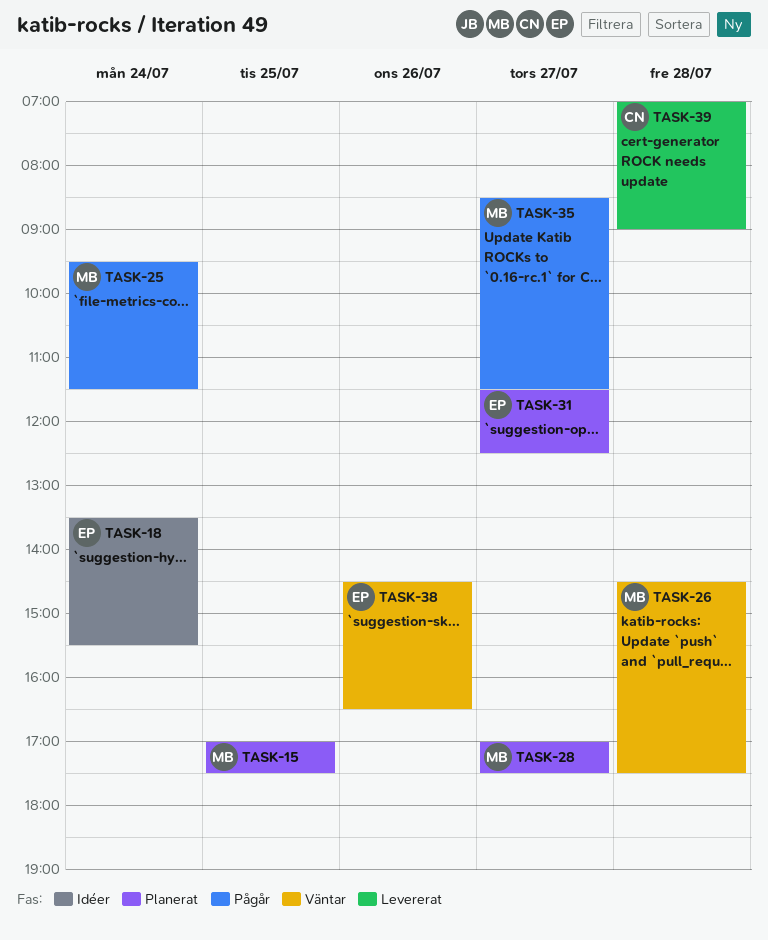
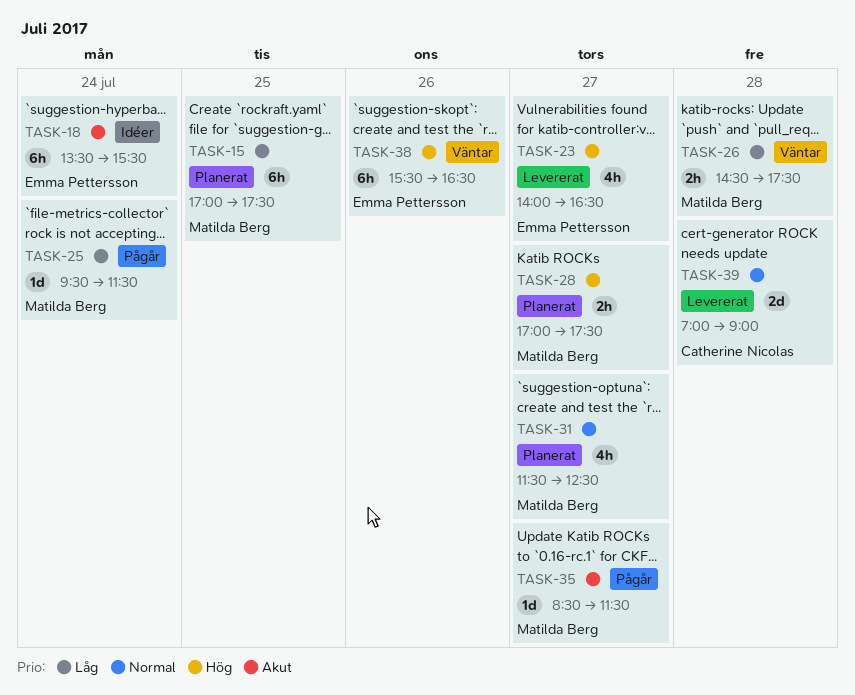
TASK-23: none -> present
TASK-31, owner: Emma Pettersson -> Matilda Berg
TASK-38, begins: 14:30 -> 15:30

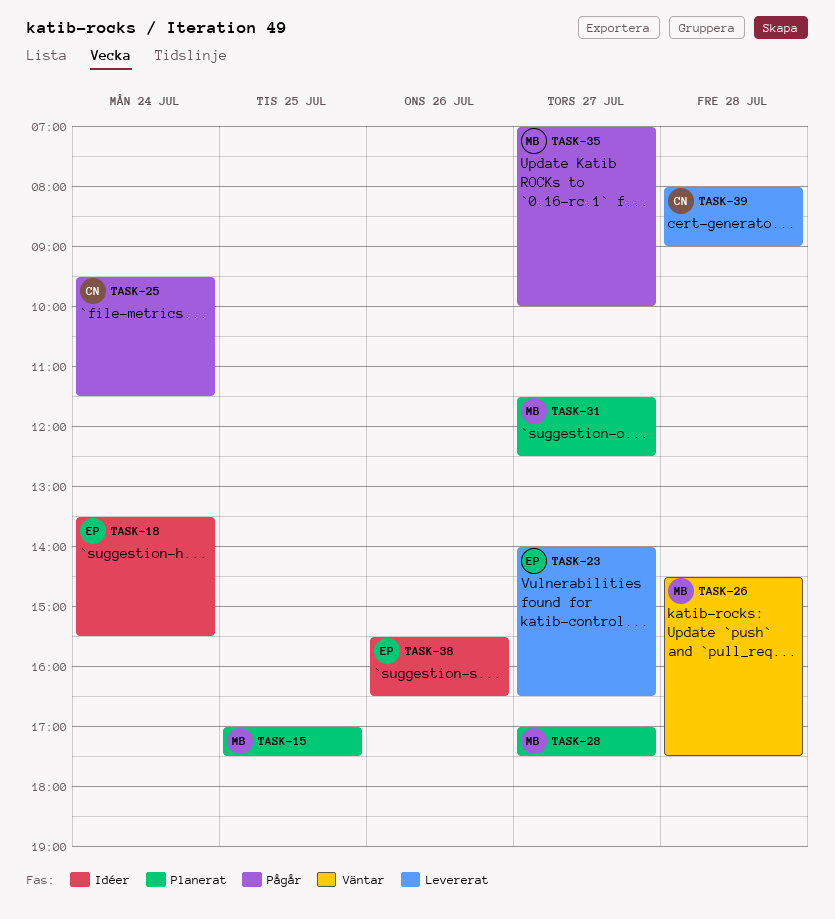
TASK-25, owner: Matilda Berg -> Catherine Nicolas
TASK-35, begins: 08:30 -> 07:00
TASK-35, ends: 11:30 -> 10:00
TASK-38, status: Väntar -> Idéer
TASK-39, begins: 07:00 -> 08:00

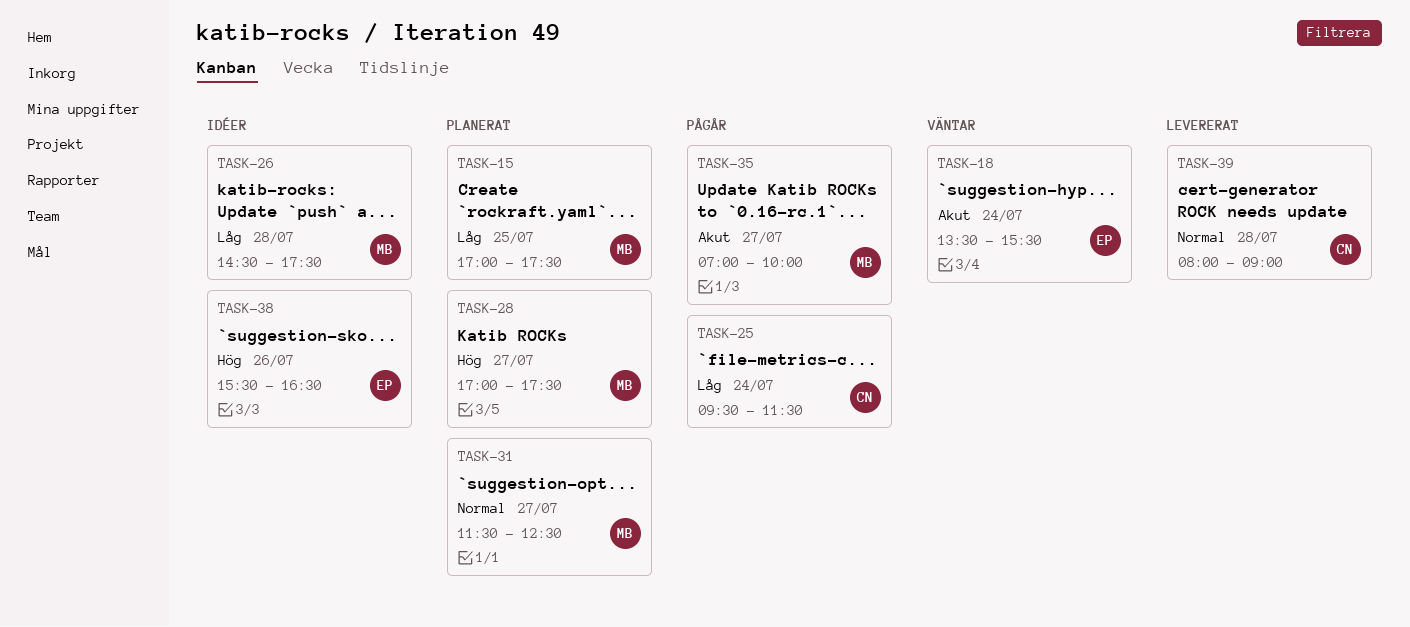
TASK-18, status: Idéer -> Väntar
TASK-23: present -> none
TASK-26, status: Väntar -> Idéer

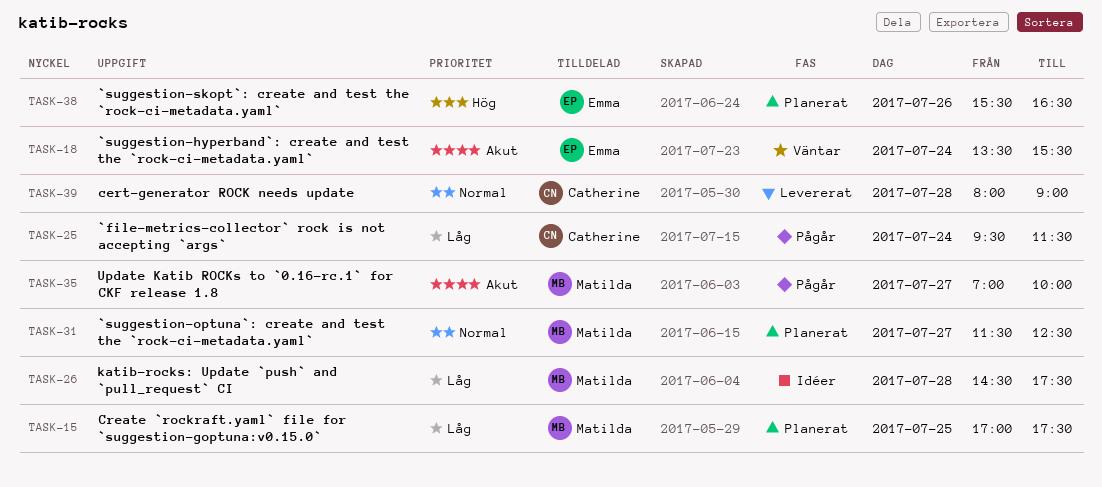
TASK-28: present -> none
TASK-38, status: Idéer -> Planerat

